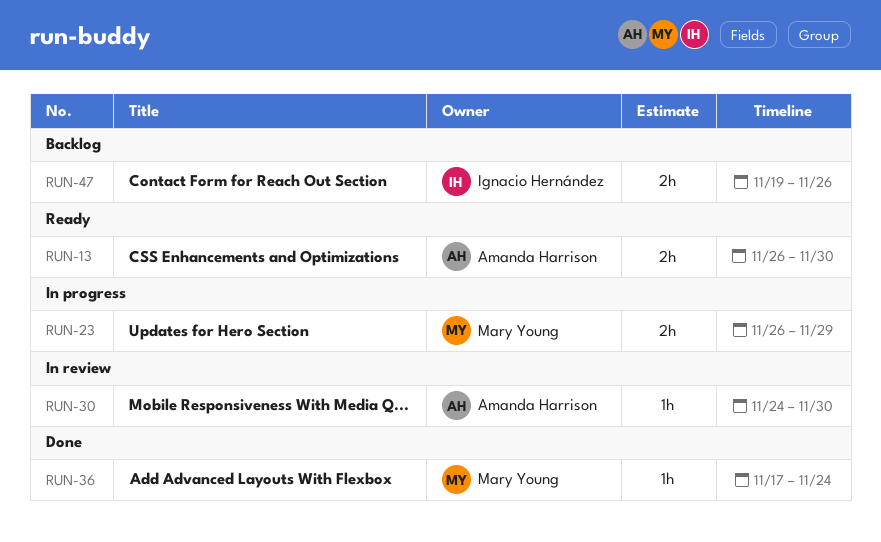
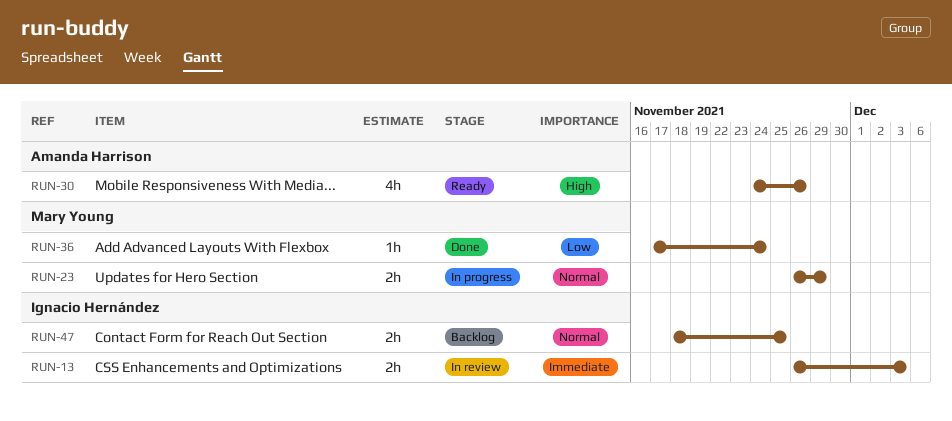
RUN-13, status: Ready -> In review
RUN-13, owner: Amanda Harrison -> Ignacio Hernández
RUN-13, due: Nov 30 -> Dec 3
RUN-30, status: In review -> Ready
RUN-30, estimate: 1h -> 4h
RUN-30, due: Nov 30 -> Nov 26
RUN-47, start: Nov 19 -> Nov 18
RUN-47, due: Nov 26 -> Nov 25

